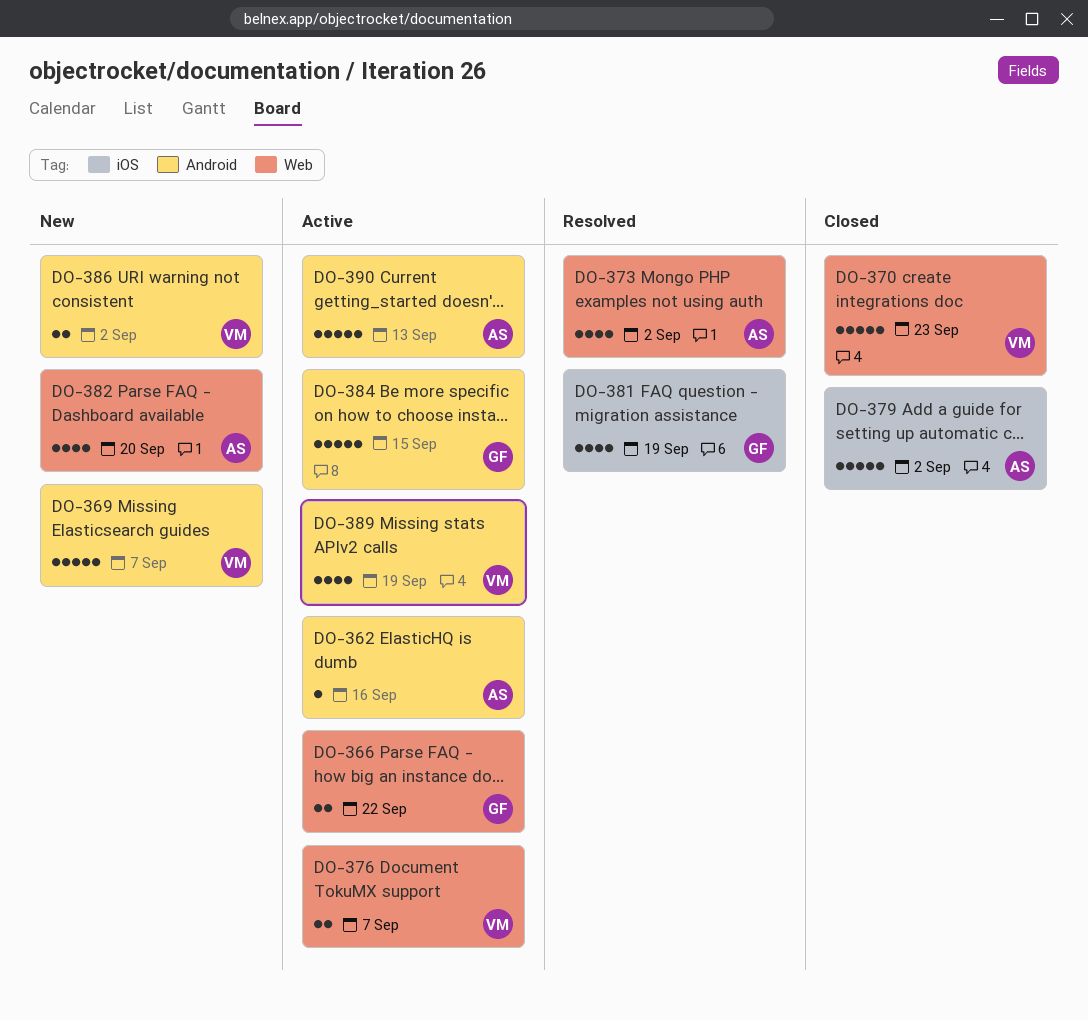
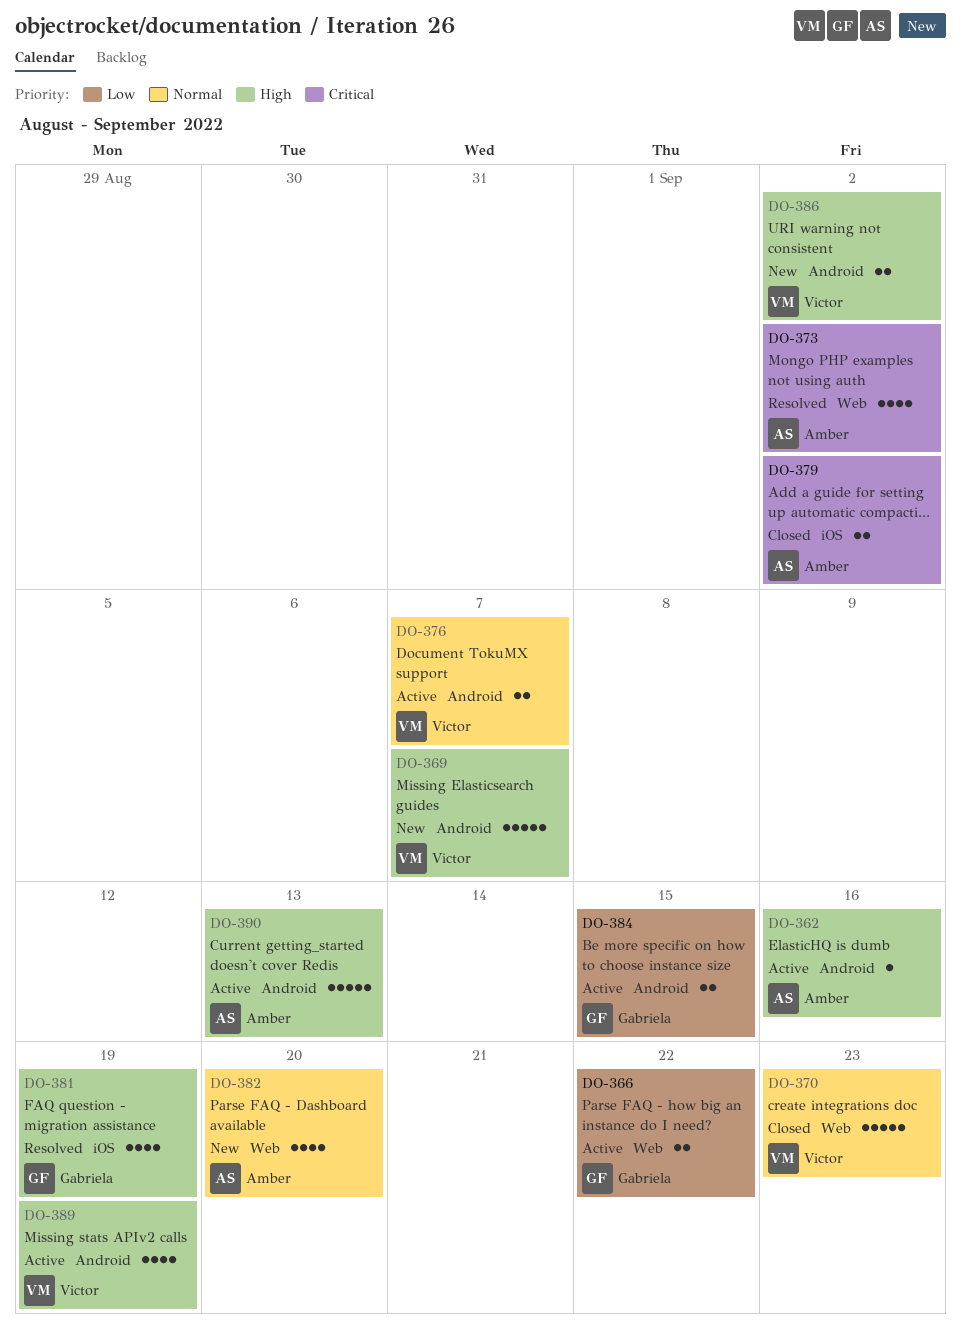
DO-376, label: Web -> Android
DO-379, estimate: 5 -> 2
DO-384, estimate: 5 -> 2

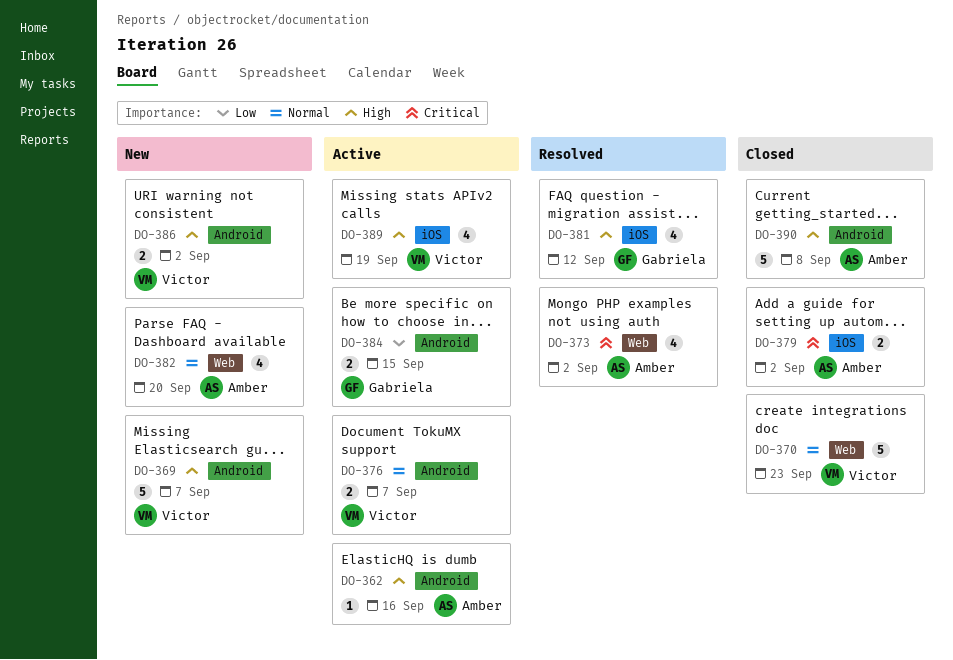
DO-366: present -> none
DO-381, due: Sep 19 -> Sep 12
DO-389, label: Android -> iOS
DO-390, status: Active -> Closed
DO-390, due: Sep 13 -> Sep 8

